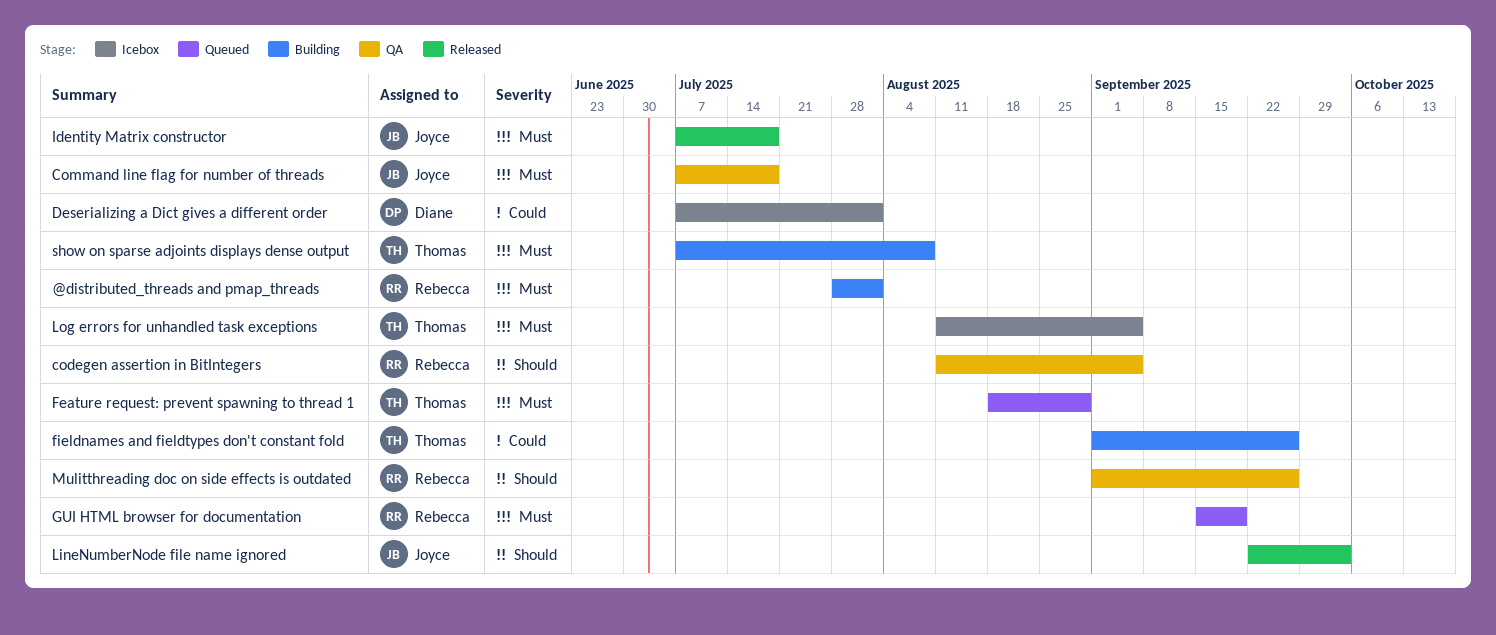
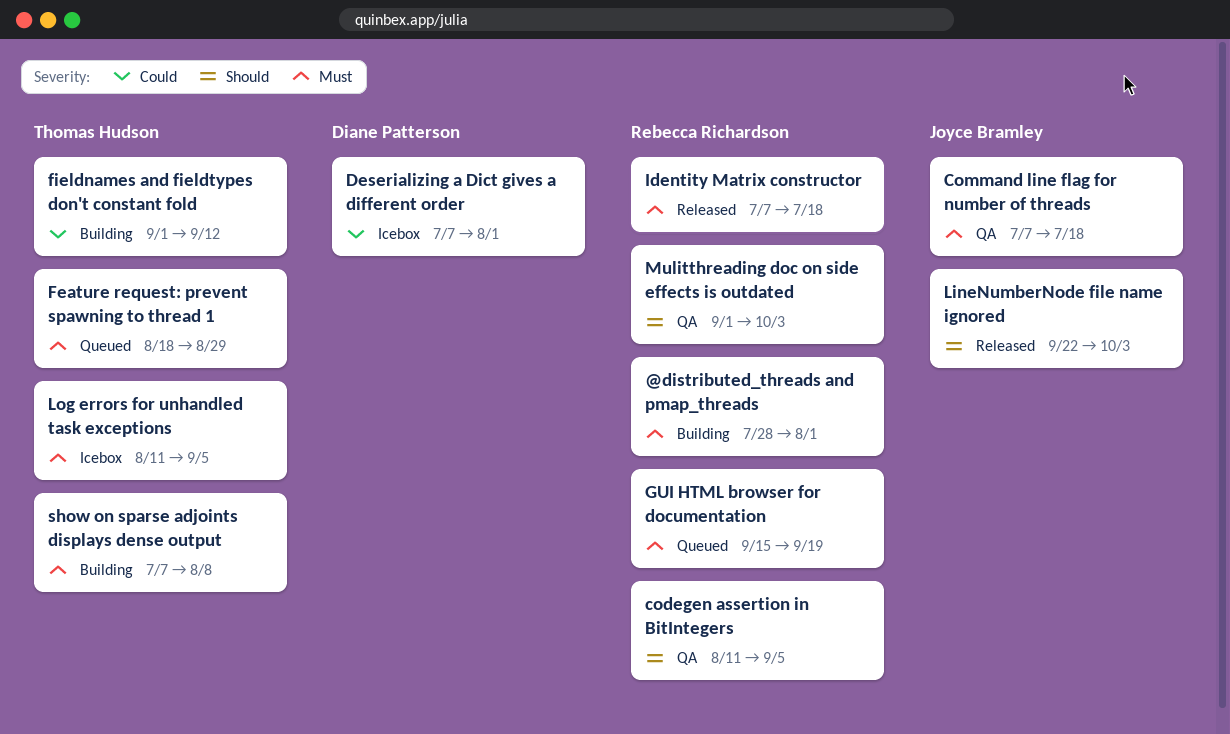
fieldnames and fieldtypes don't constant fold, due: Sep 26 -> Sep 12
Identity Matrix constructor, owner: Joyce Bramley -> Rebecca Richardson
Mulitthreading doc on side effects is outdated, due: Sep 26 -> Oct 3

